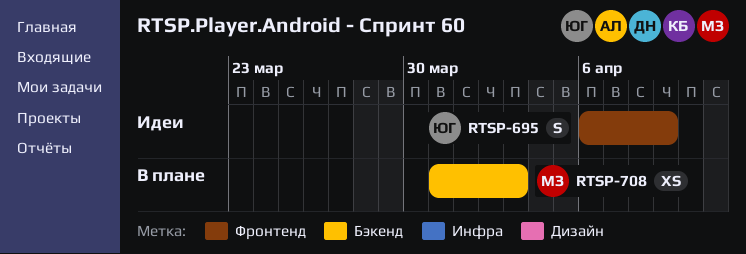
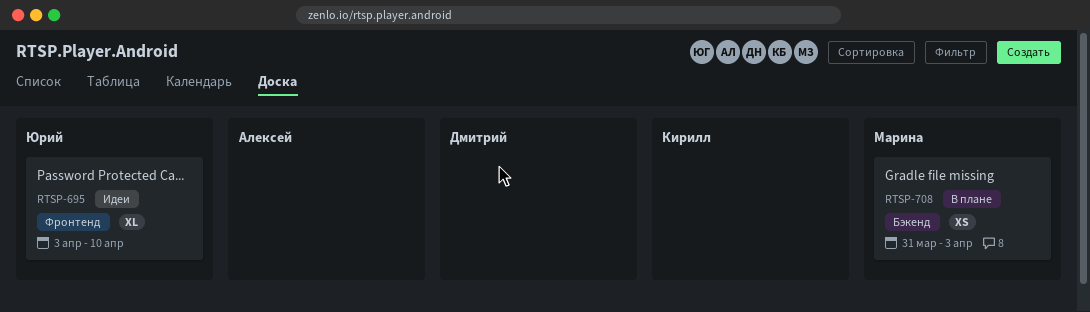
RTSP-695, estimate: S -> XL
RTSP-695, start: Apr 6 -> Apr 3
RTSP-695, due: Apr 9 -> Apr 10

